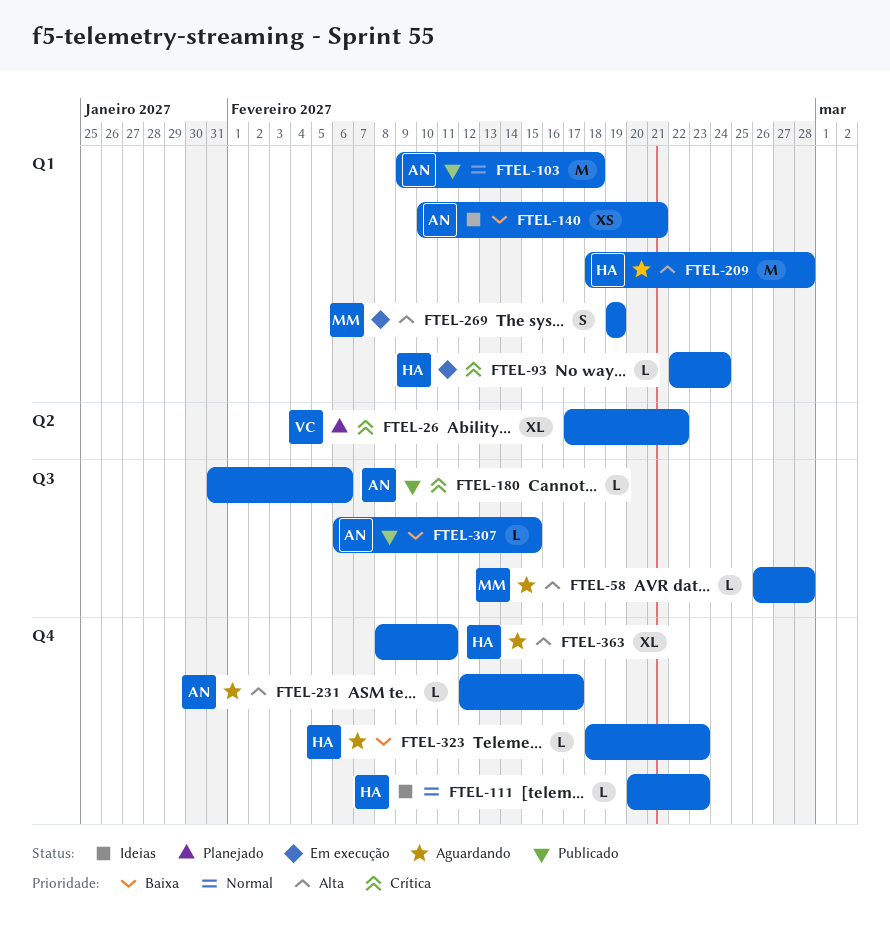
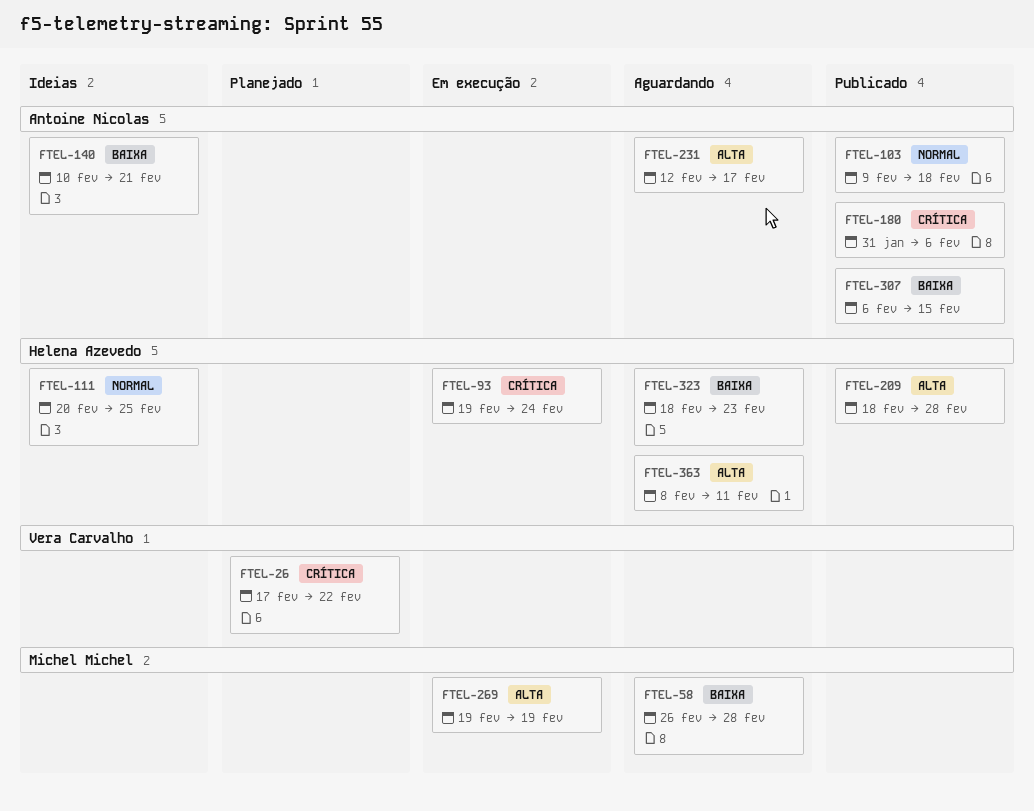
FTEL-58, priority: Alta -> Baixa
FTEL-93, start: Feb 22 -> Feb 19
FTEL-111, due: Feb 23 -> Feb 25
FTEL-209, status: Aguardando -> Publicado

